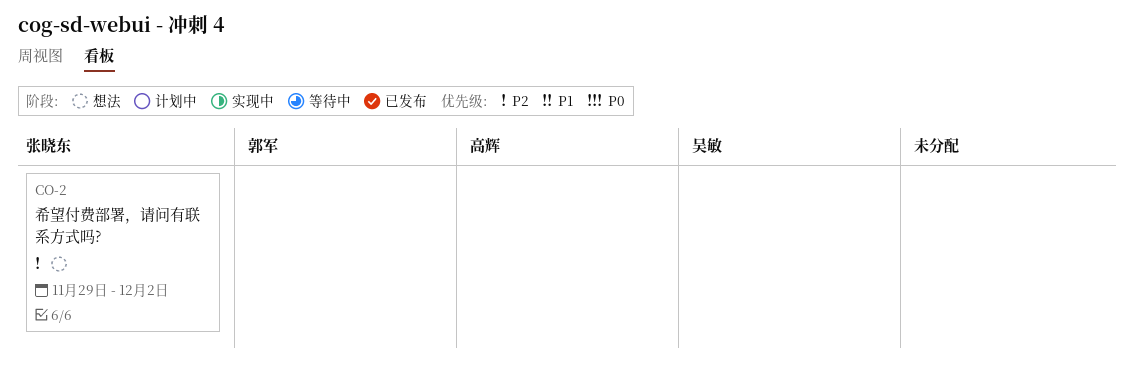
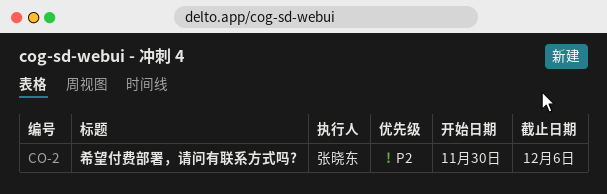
CO-2, start: Nov 29 -> Nov 30
CO-2, due: Dec 2 -> Dec 6

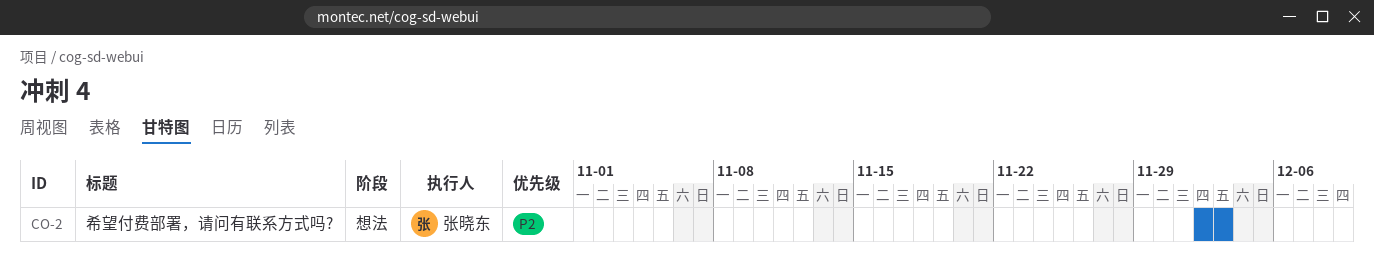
CO-2, start: Nov 30 -> Dec 2
CO-2, due: Dec 6 -> Dec 3

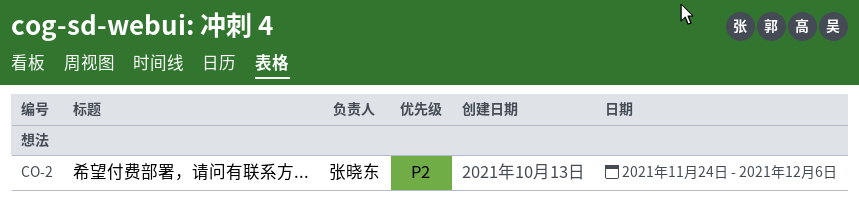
CO-2, start: Dec 2 -> Nov 24
CO-2, due: Dec 3 -> Dec 6

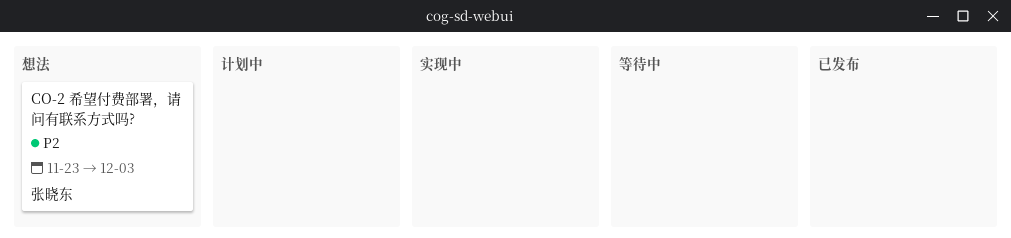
CO-2, start: Nov 24 -> Nov 23
CO-2, due: Dec 6 -> Dec 3

